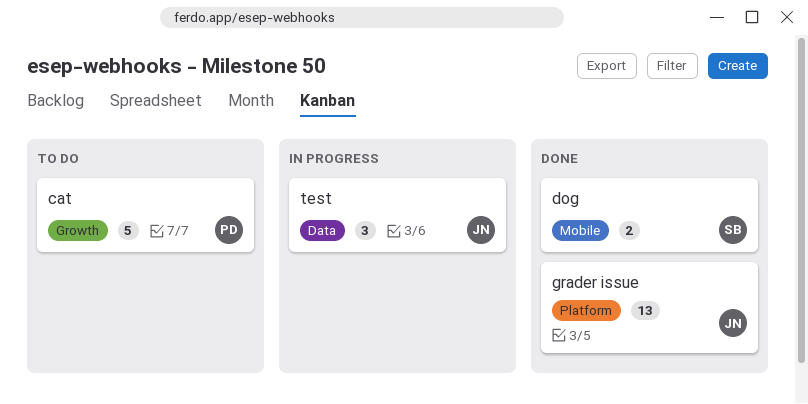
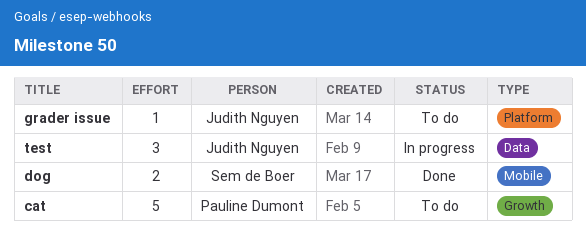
grader issue, status: Done -> To do
grader issue, estimate: 13 -> 1

